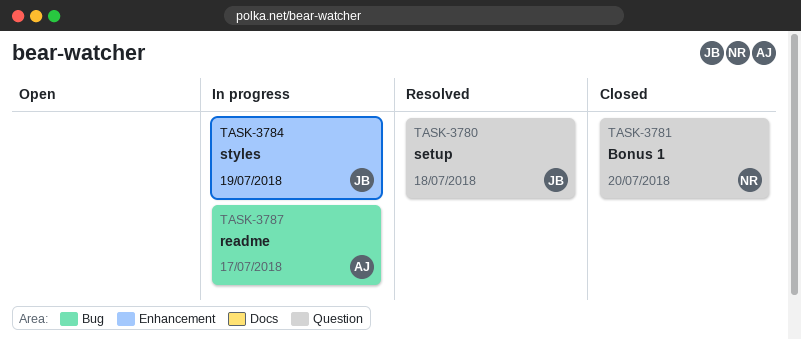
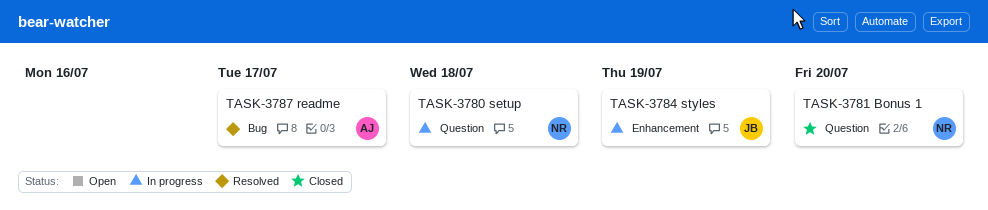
TASK-3780, status: Resolved -> In progress
TASK-3780, owner: JB -> NR
TASK-3787, status: In progress -> Resolved

